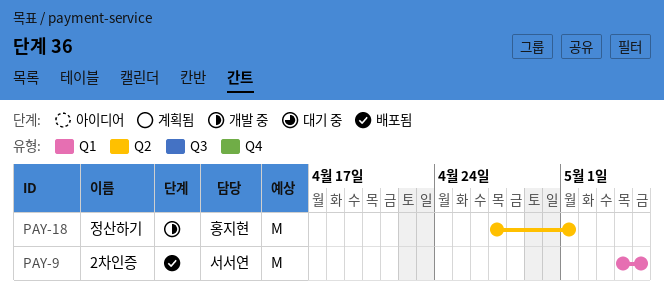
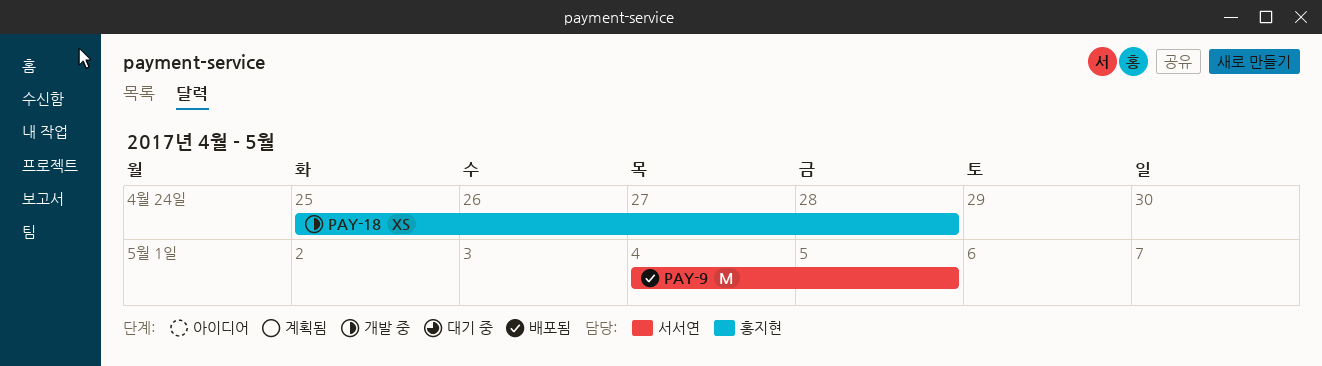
PAY-18, estimate: M -> XS
PAY-18, start: Apr 27 -> Apr 25
PAY-18, due: May 1 -> Apr 28

